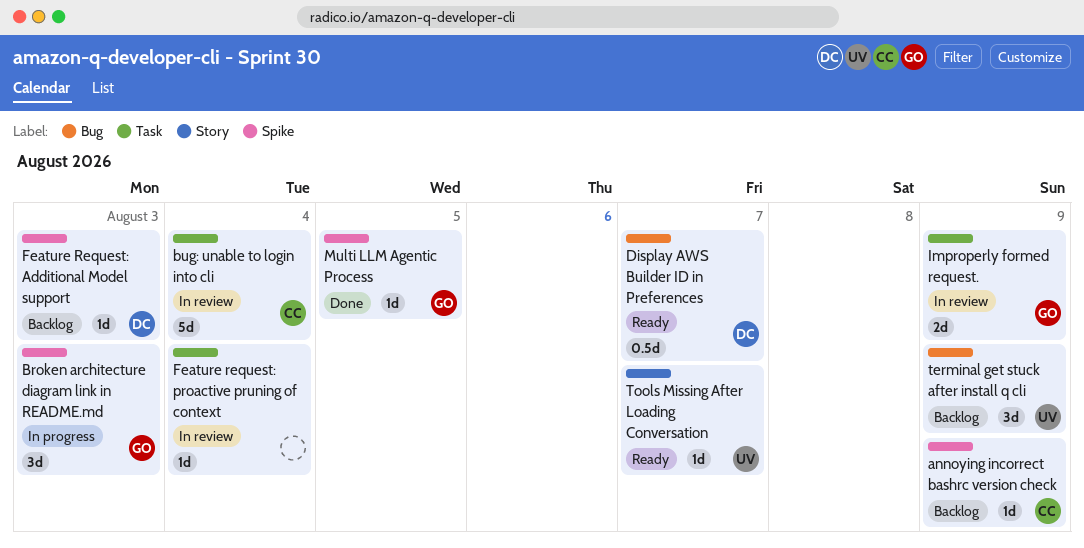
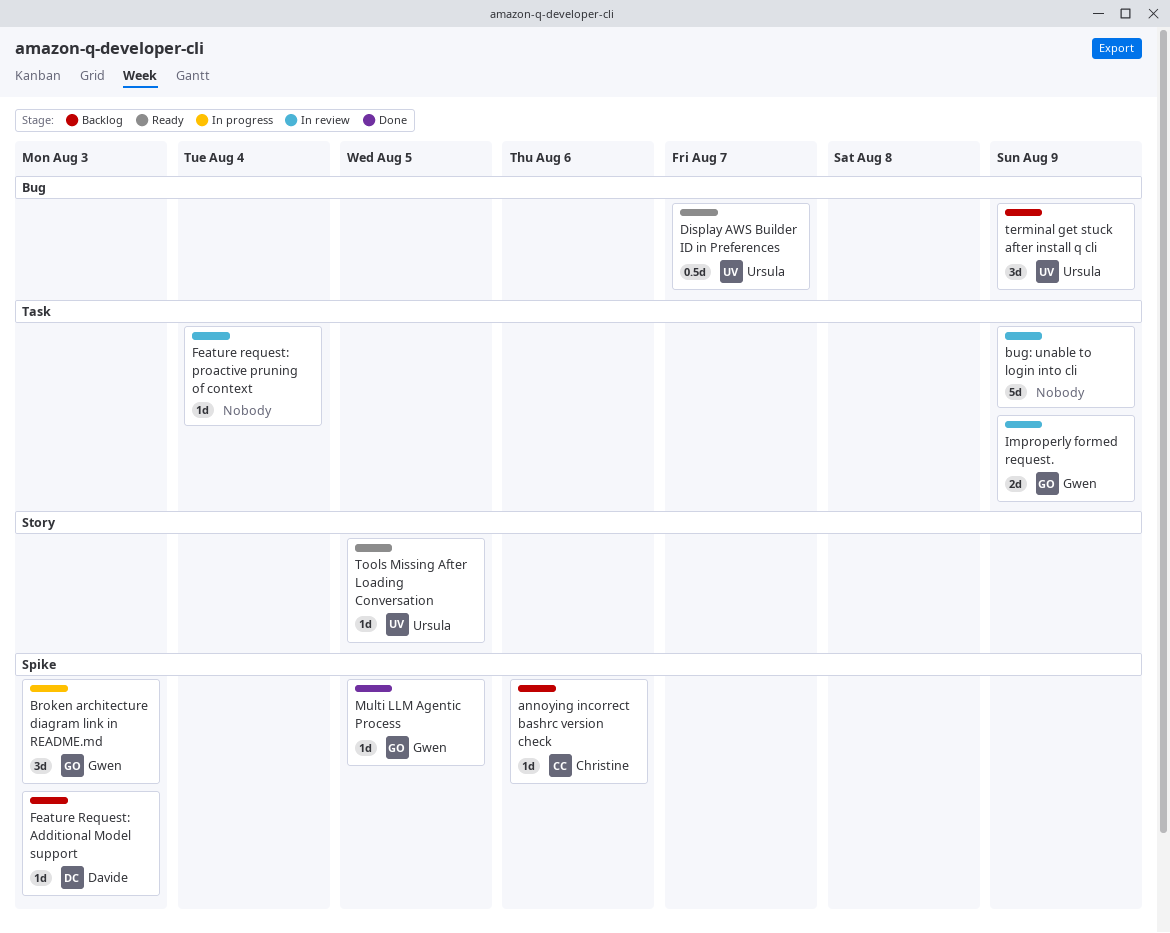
annoying incorrect bashrc version check, due: Aug 9 -> Aug 6
bug: unable to login into cli, owner: Christine -> none
bug: unable to login into cli, due: Aug 4 -> Aug 9
Display AWS Builder ID in Preferences, owner: Davide -> Ursula
Tools Missing After Loading Conversation, due: Aug 7 -> Aug 5

